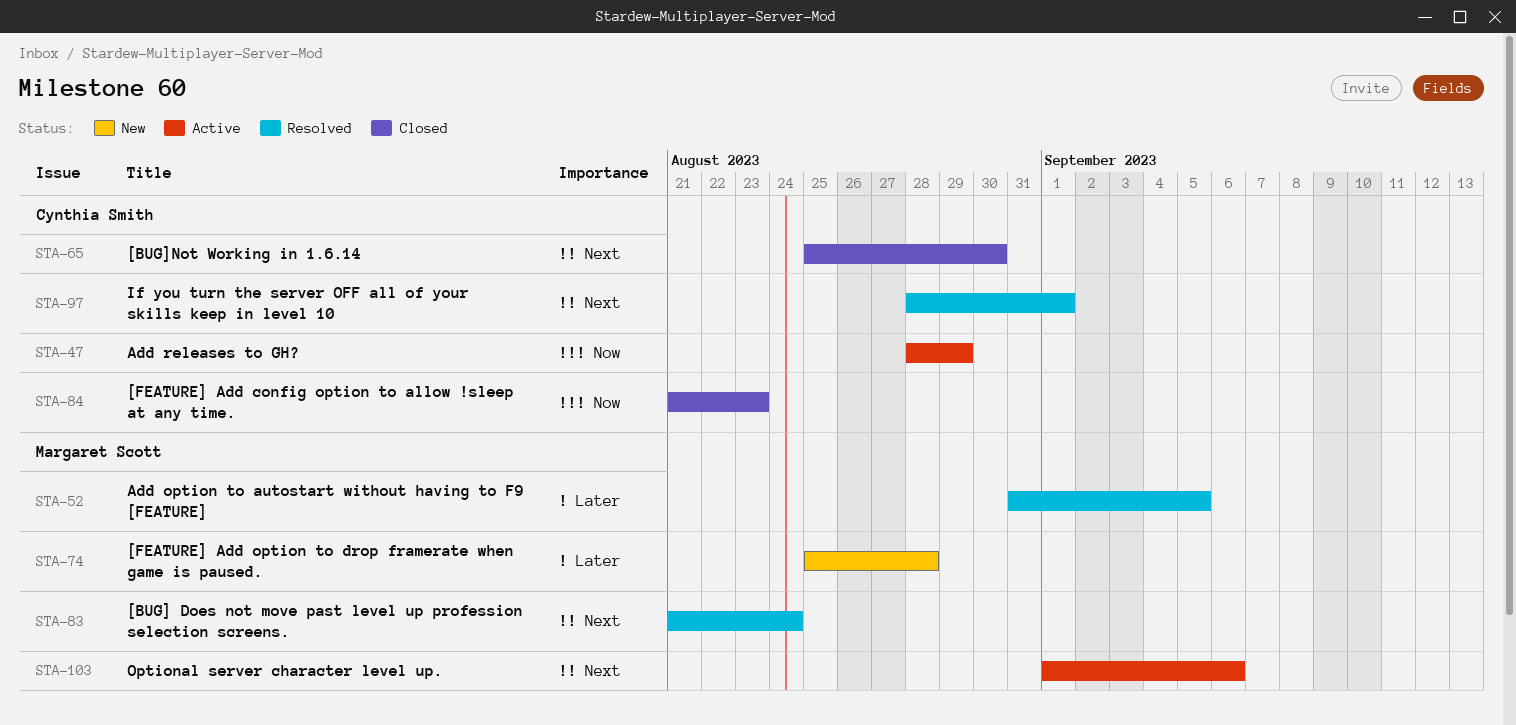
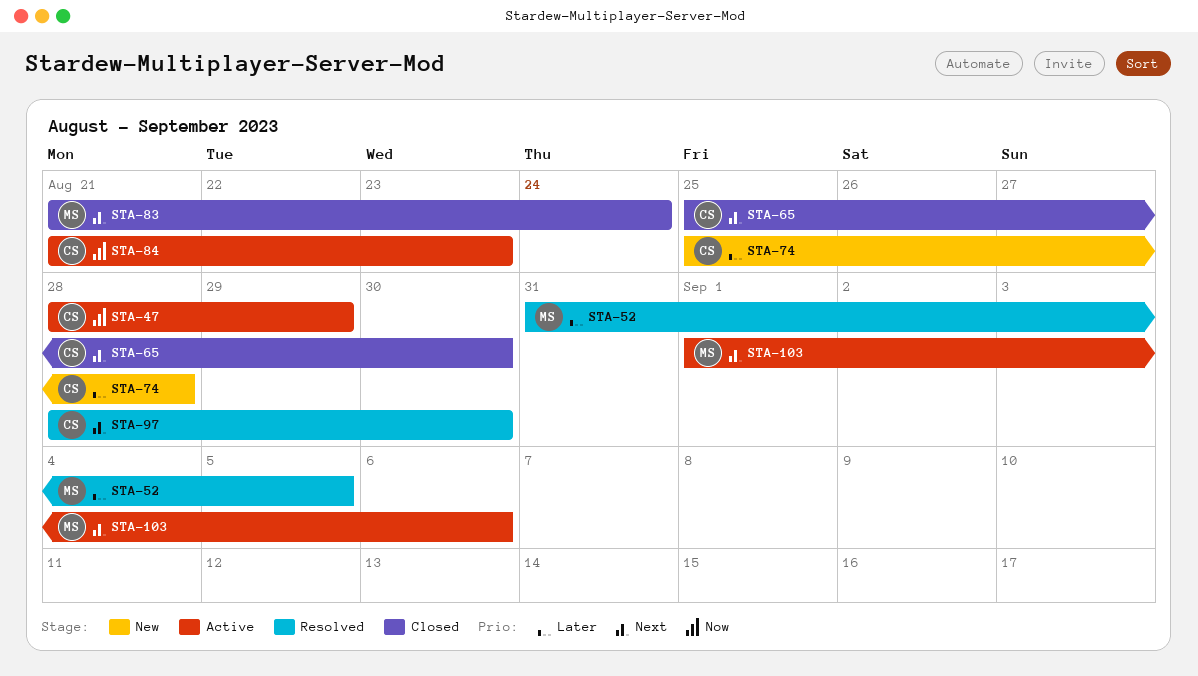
STA-74, owner: Margaret Scott -> Cynthia Smith
STA-83, status: Resolved -> Closed
STA-84, status: Closed -> Active
STA-97, due: Sep 1 -> Aug 30

